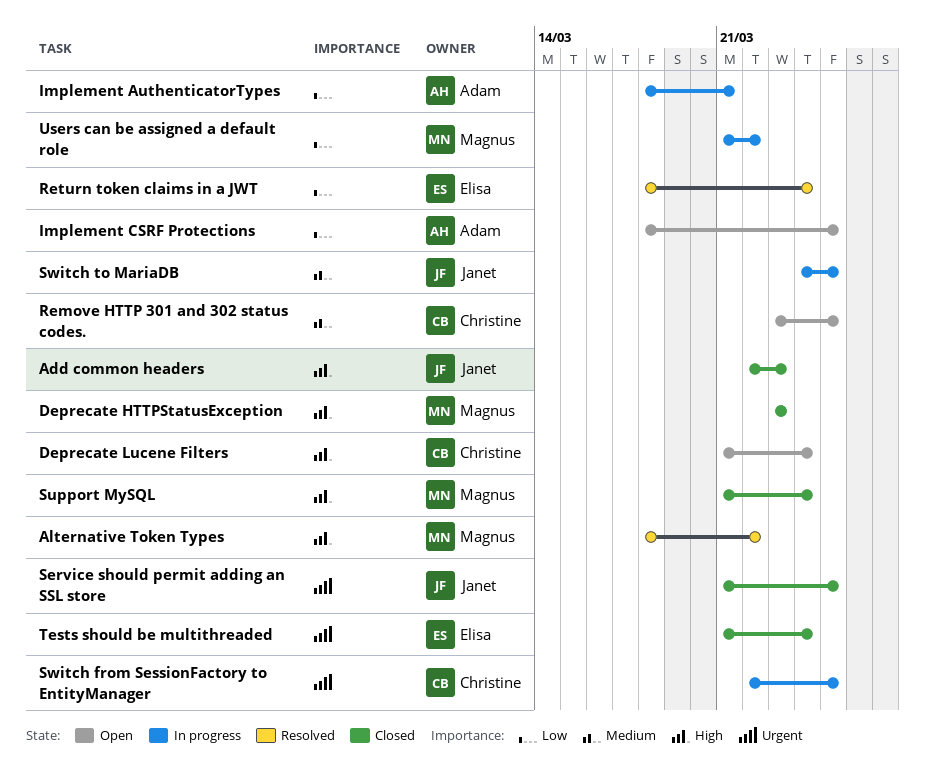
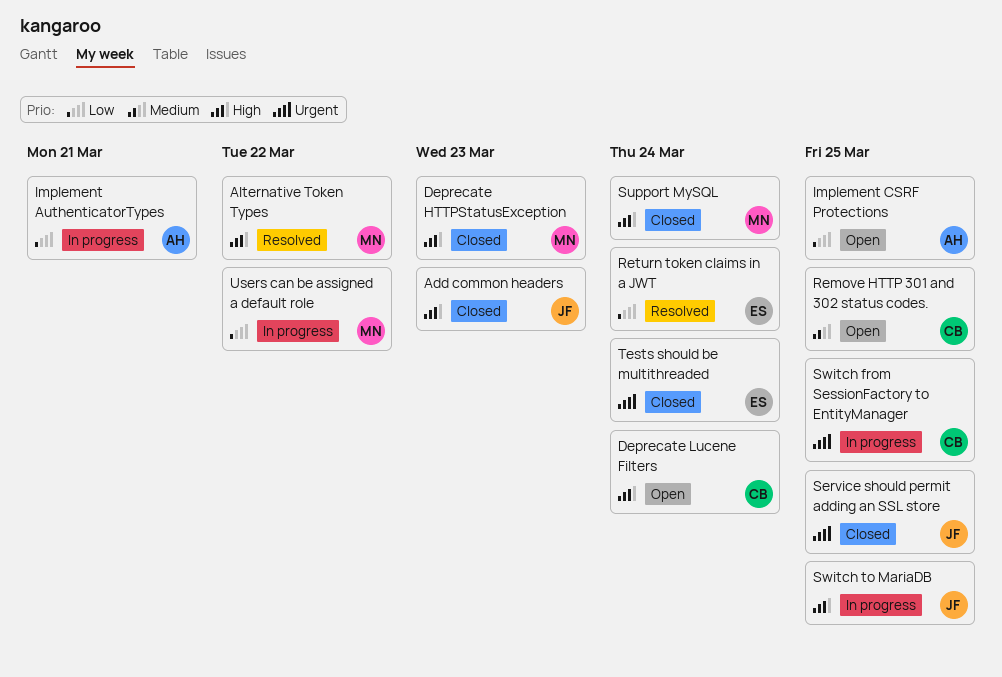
Switch to MariaDB, priority: Medium -> High

